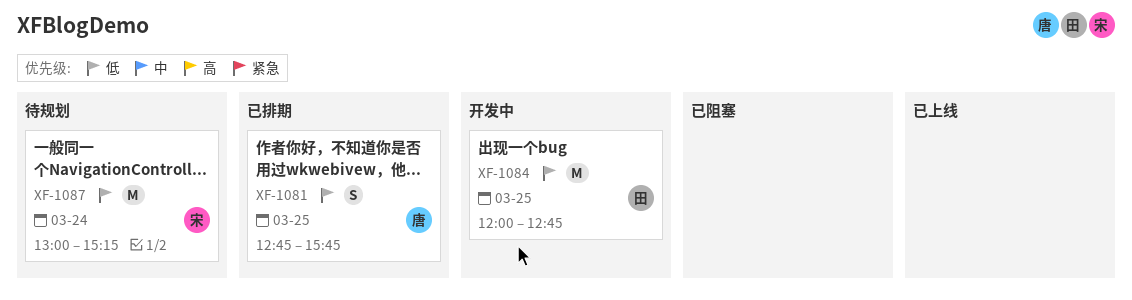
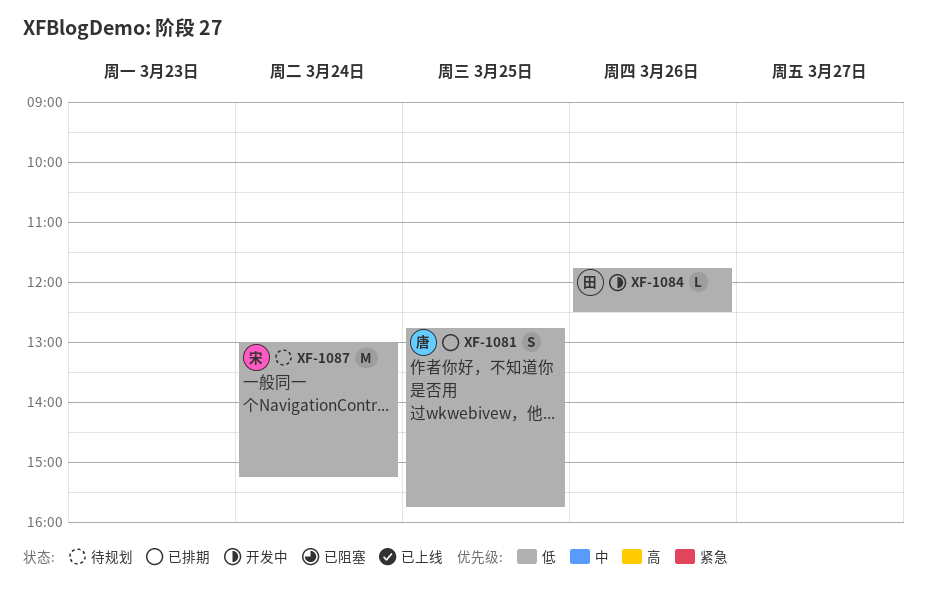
XF-1084, estimate: M -> L
XF-1084, day: Mar 25 -> Mar 26
XF-1084, begins: 12:00 -> 11:45
XF-1084, ends: 12:45 -> 12:30

